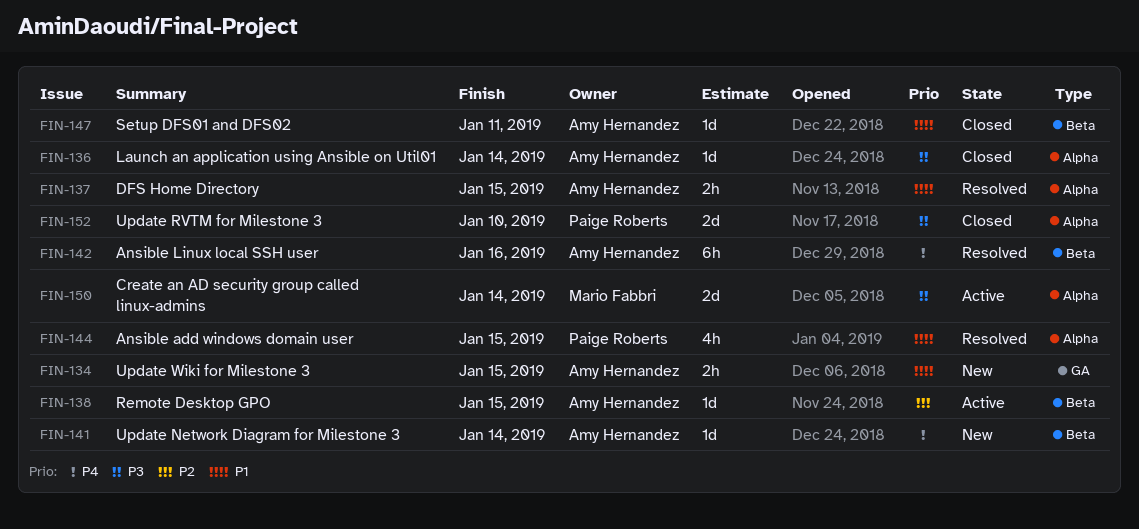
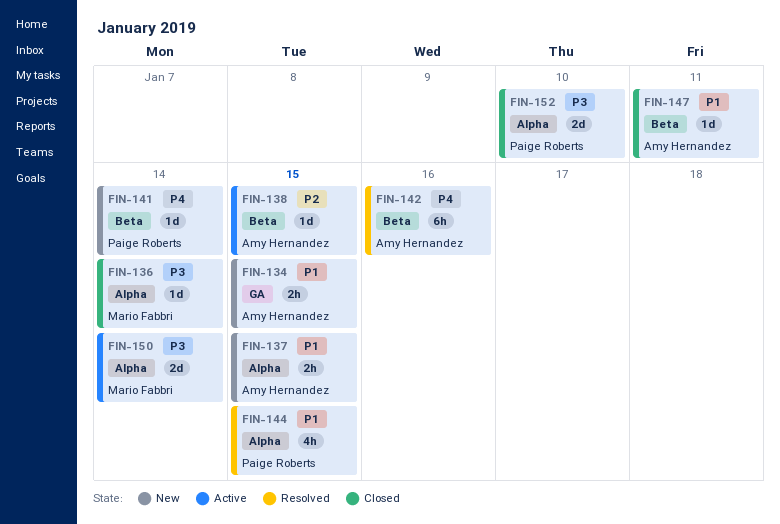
FIN-136, owner: Amy Hernandez -> Mario Fabbri
FIN-137, status: Resolved -> New
FIN-141, owner: Amy Hernandez -> Paige Roberts

